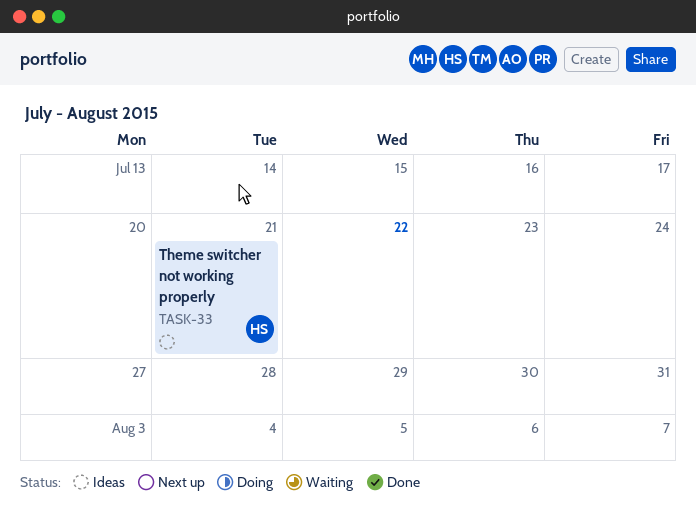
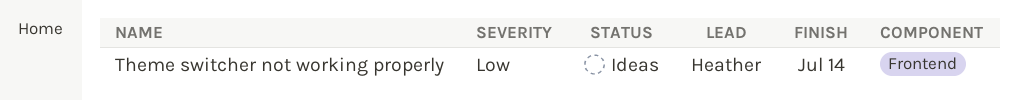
Theme switcher not working properly, due: Jul 21 -> Jul 14

